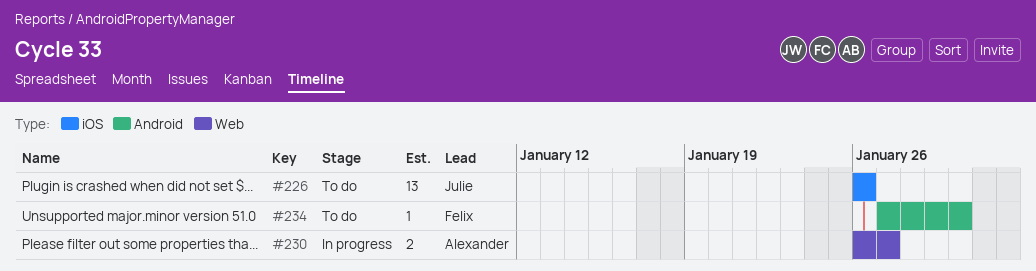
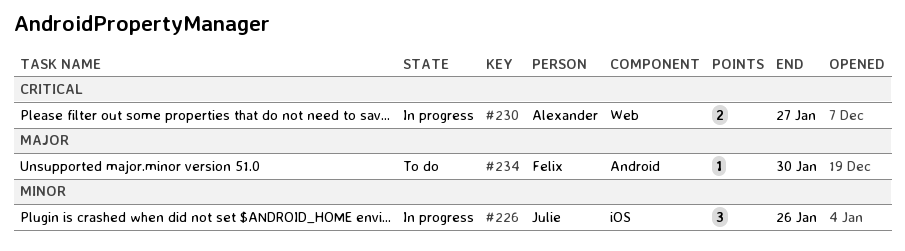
#226, status: To do -> In progress
#226, estimate: 13 -> 3

